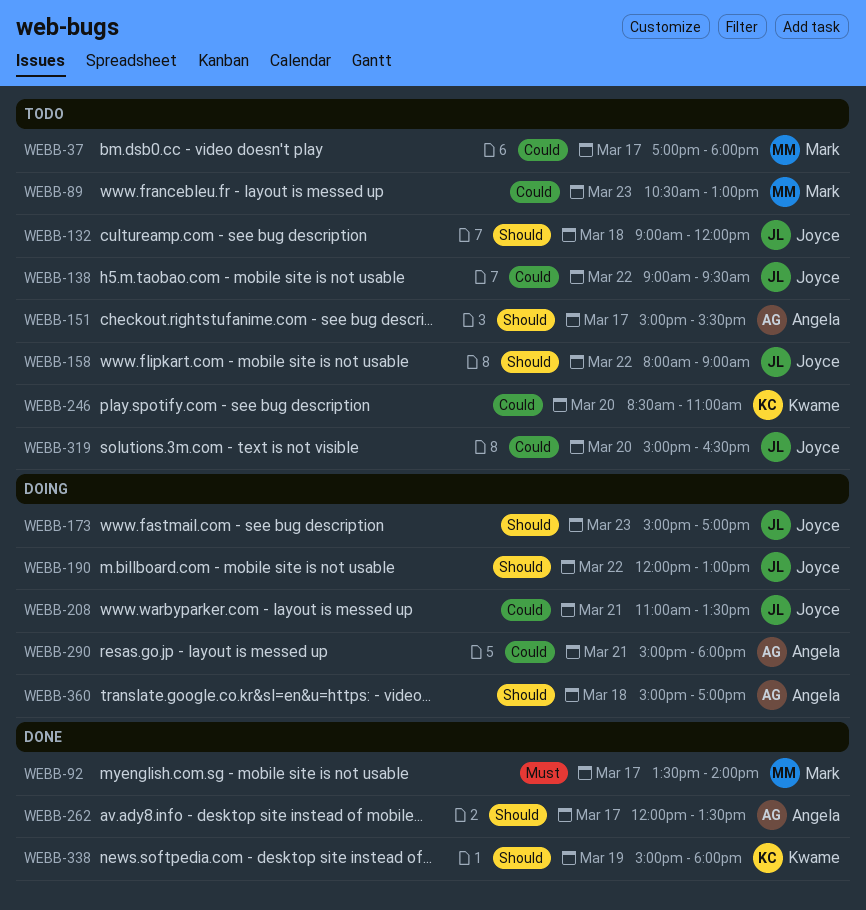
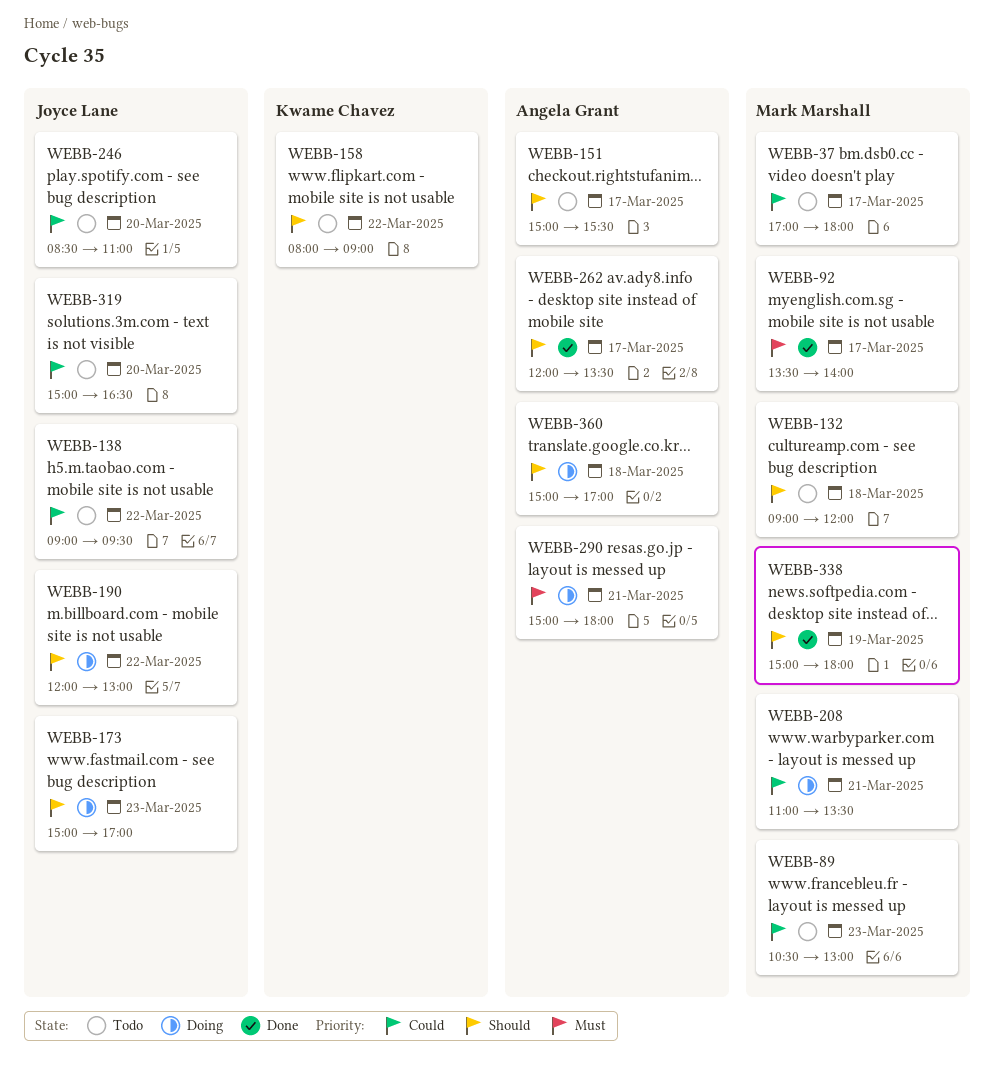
WEBB-132, owner: Joyce Lane -> Mark Marshall
WEBB-158, owner: Joyce Lane -> Kwame Chavez
WEBB-208, owner: Joyce Lane -> Mark Marshall
WEBB-246, owner: Kwame Chavez -> Joyce Lane
WEBB-290, priority: Could -> Must
WEBB-338, owner: Kwame Chavez -> Mark Marshall

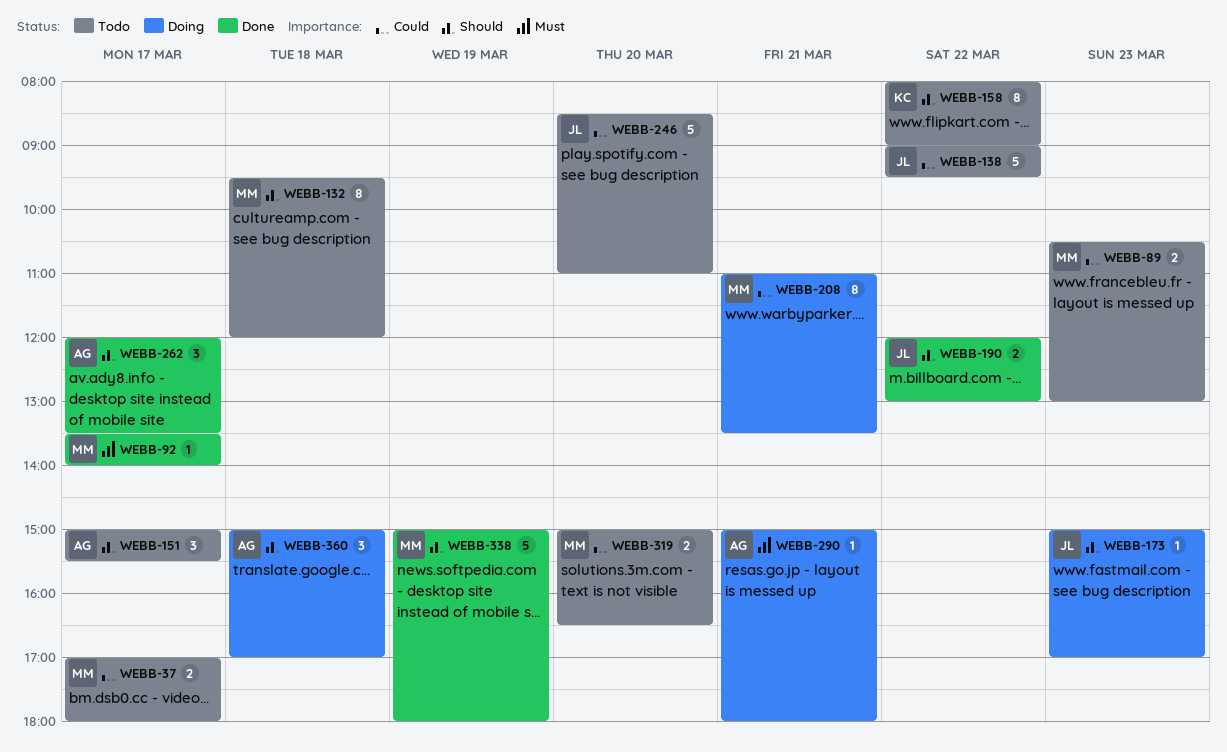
WEBB-132, begins: 09:00 -> 09:30
WEBB-190, status: Doing -> Done
WEBB-319, owner: Joyce Lane -> Mark Marshall

